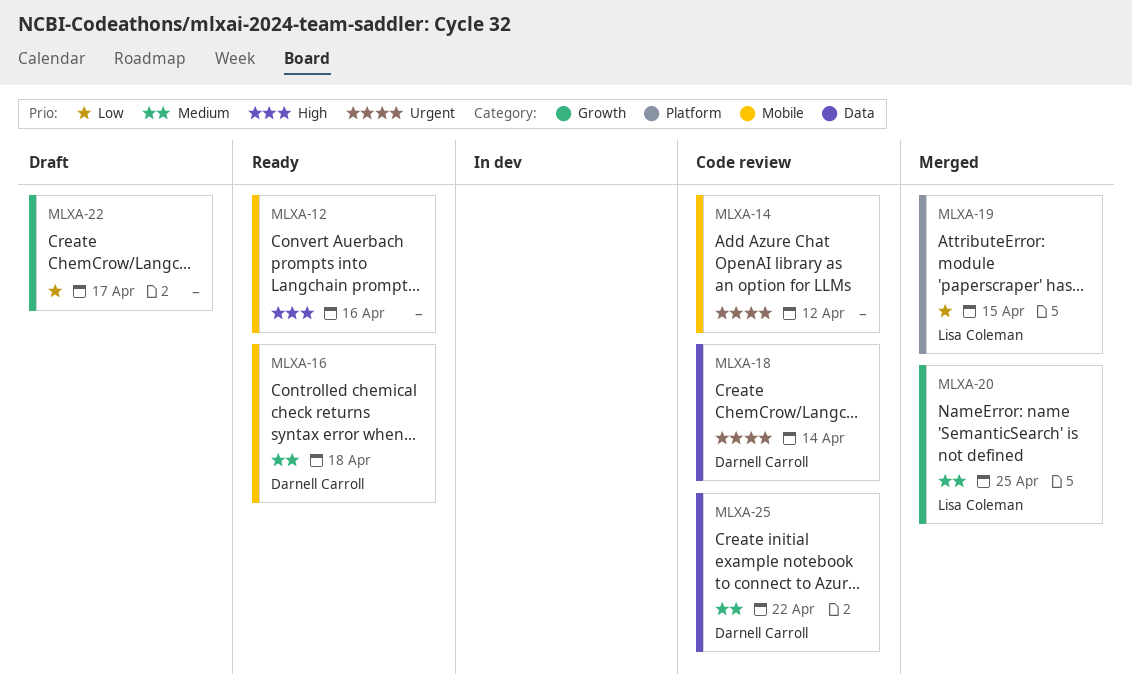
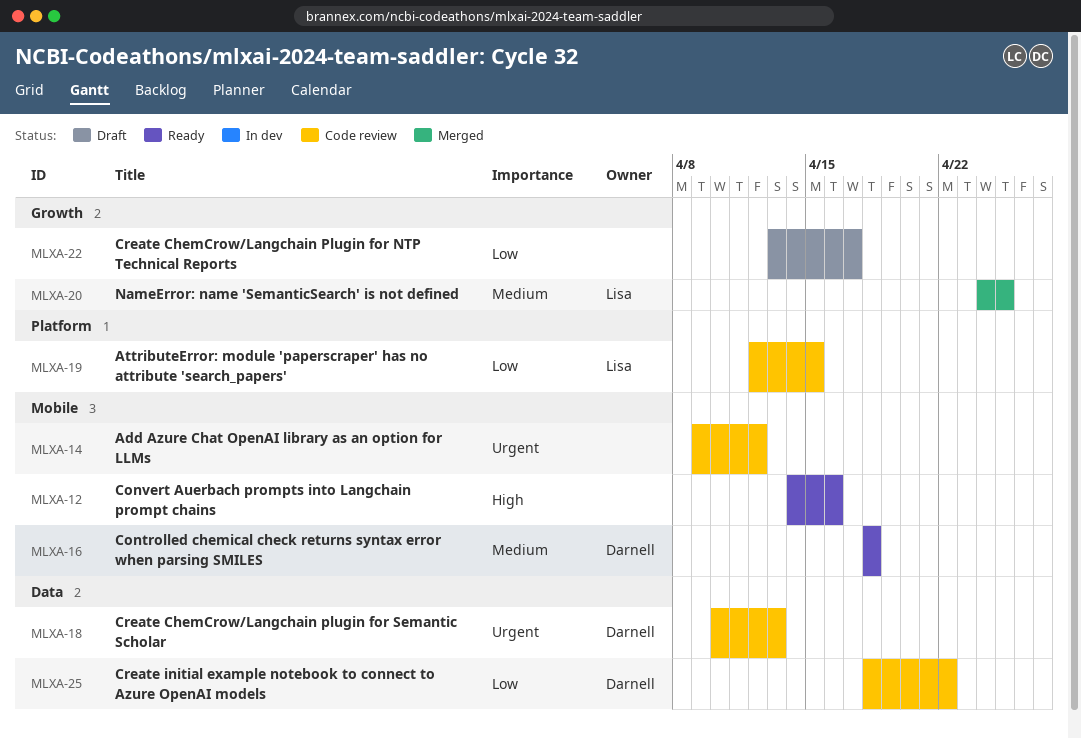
MLXA-18, due: Apr 14 -> Apr 13
MLXA-19, status: Merged -> Code review
MLXA-25, priority: Medium -> Low

